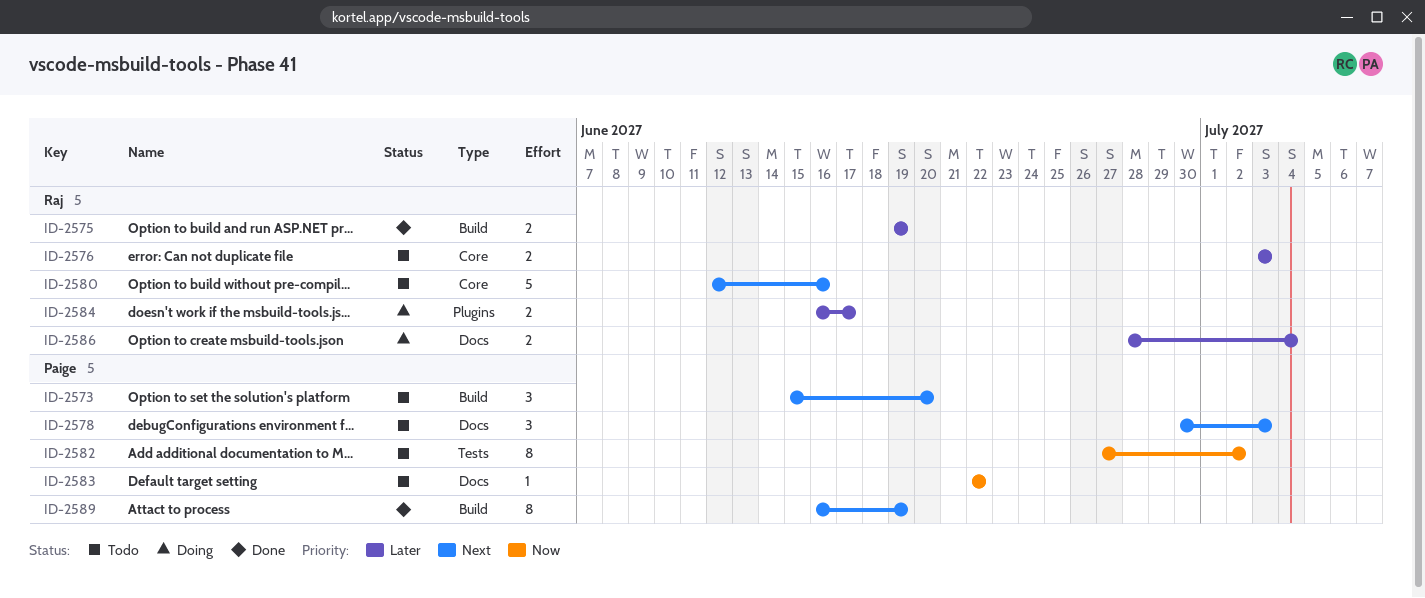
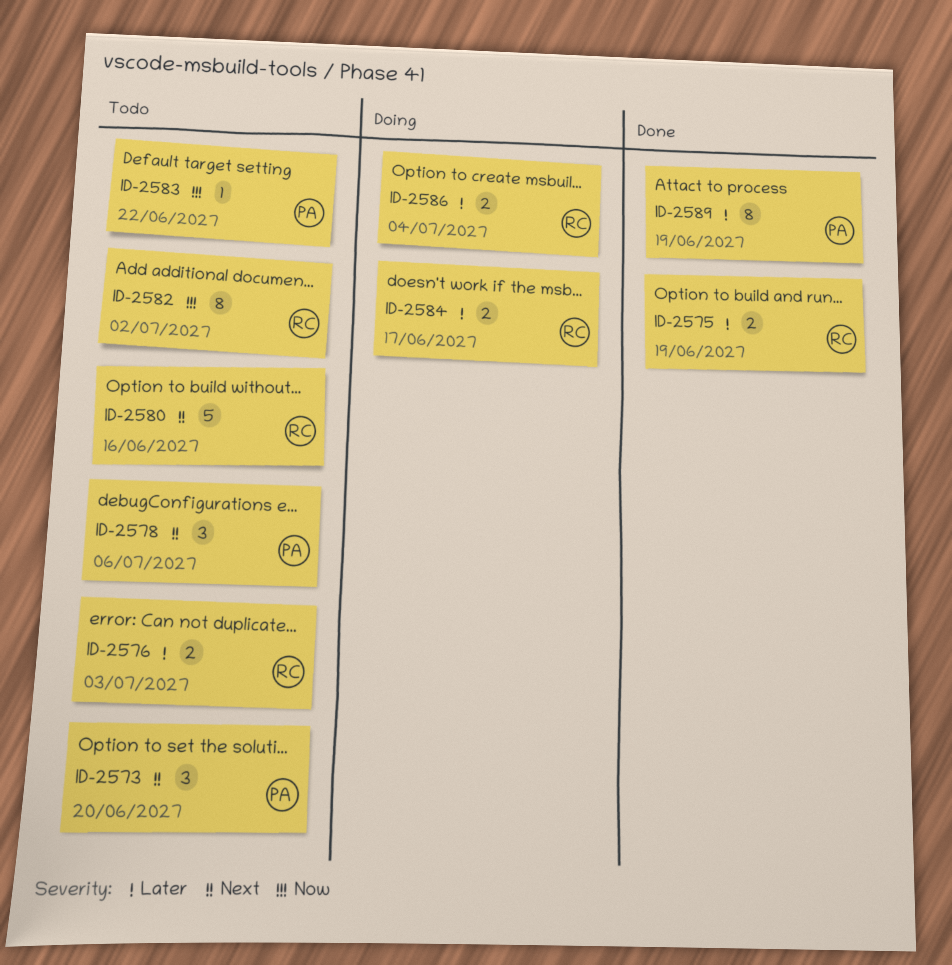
ID-2578, due: Jul 3 -> Jul 6
ID-2582, owner: Paige -> Raj
ID-2589, priority: Next -> Later

